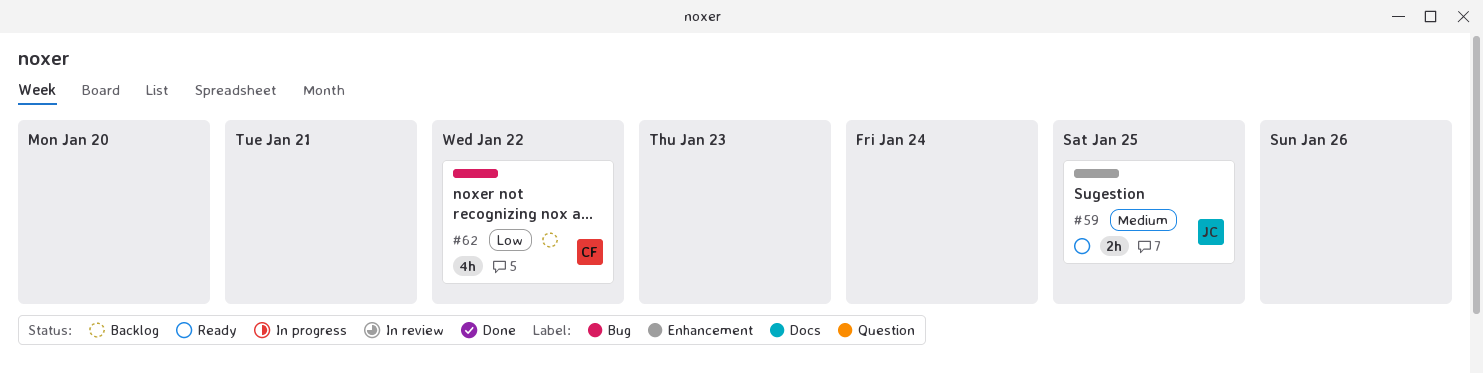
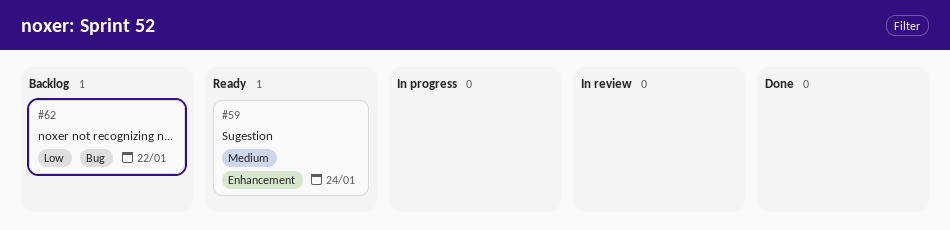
#59, due: Jan 25 -> Jan 24

